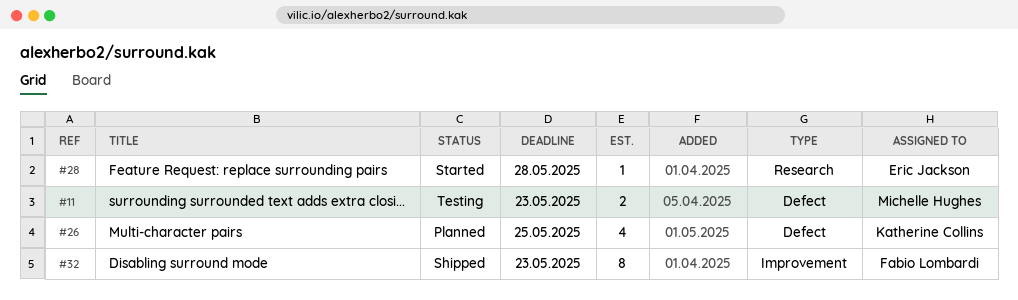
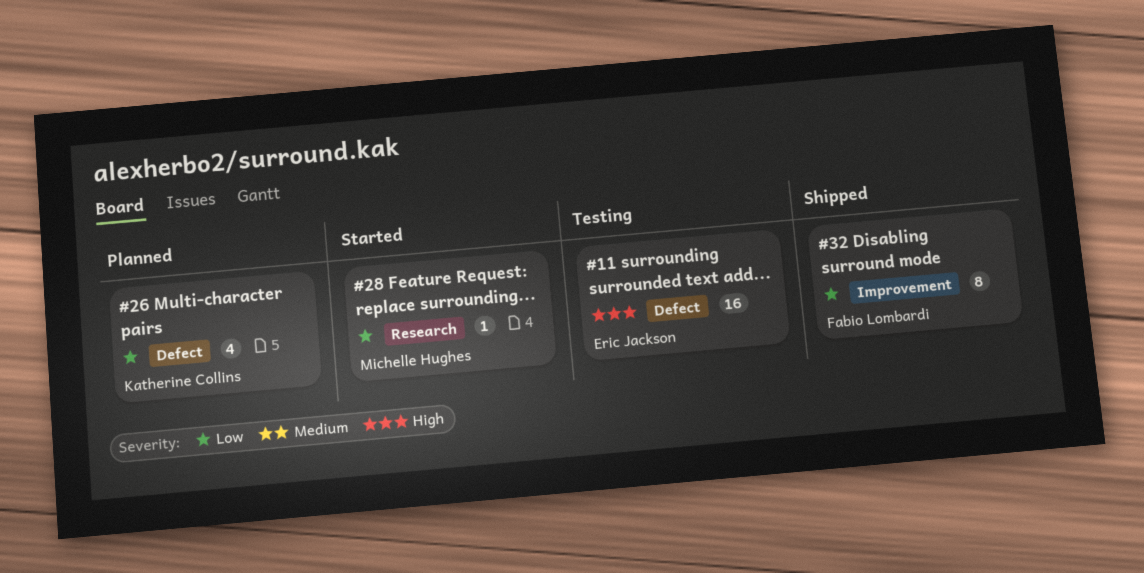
#11, owner: Michelle Hughes -> Eric Jackson
#11, estimate: 2 -> 16
#28, owner: Eric Jackson -> Michelle Hughes

